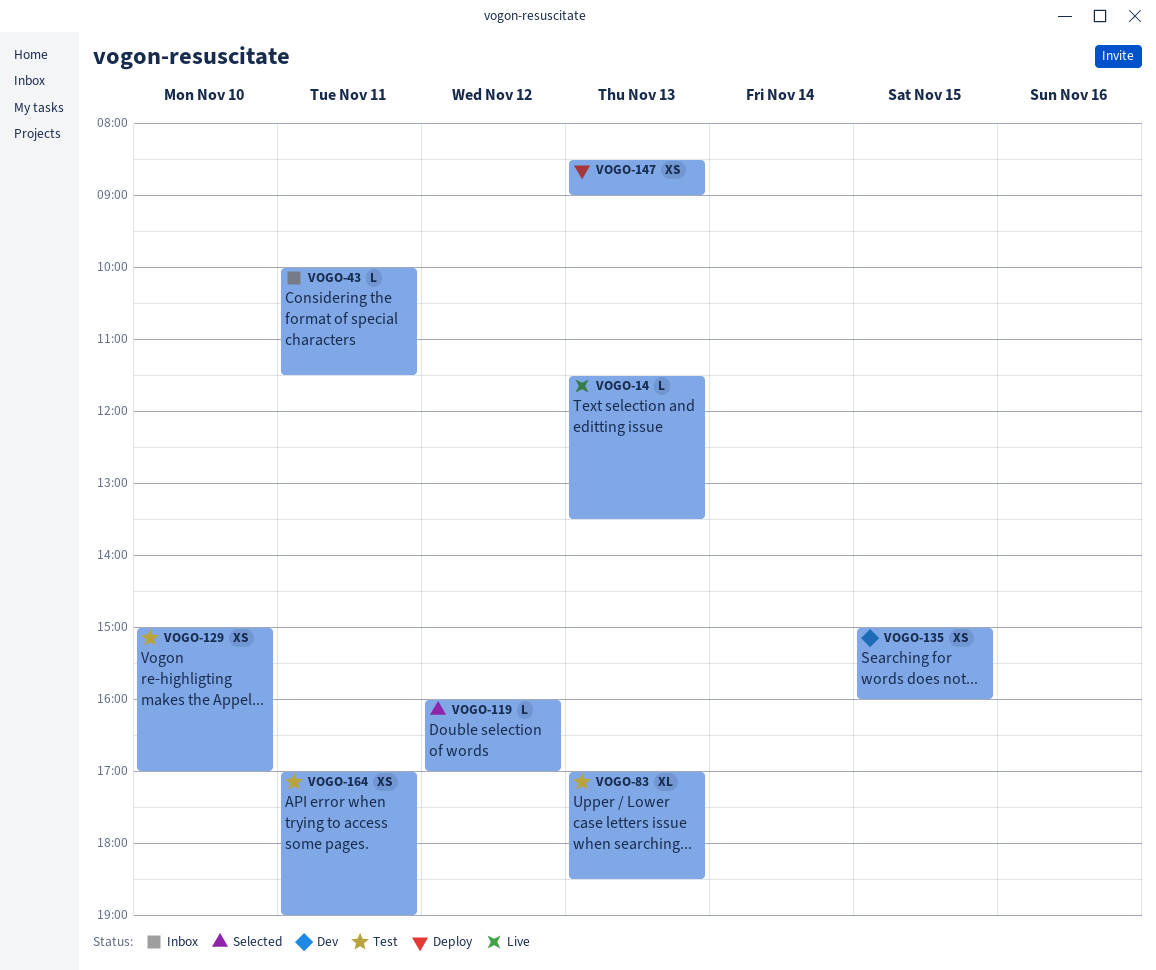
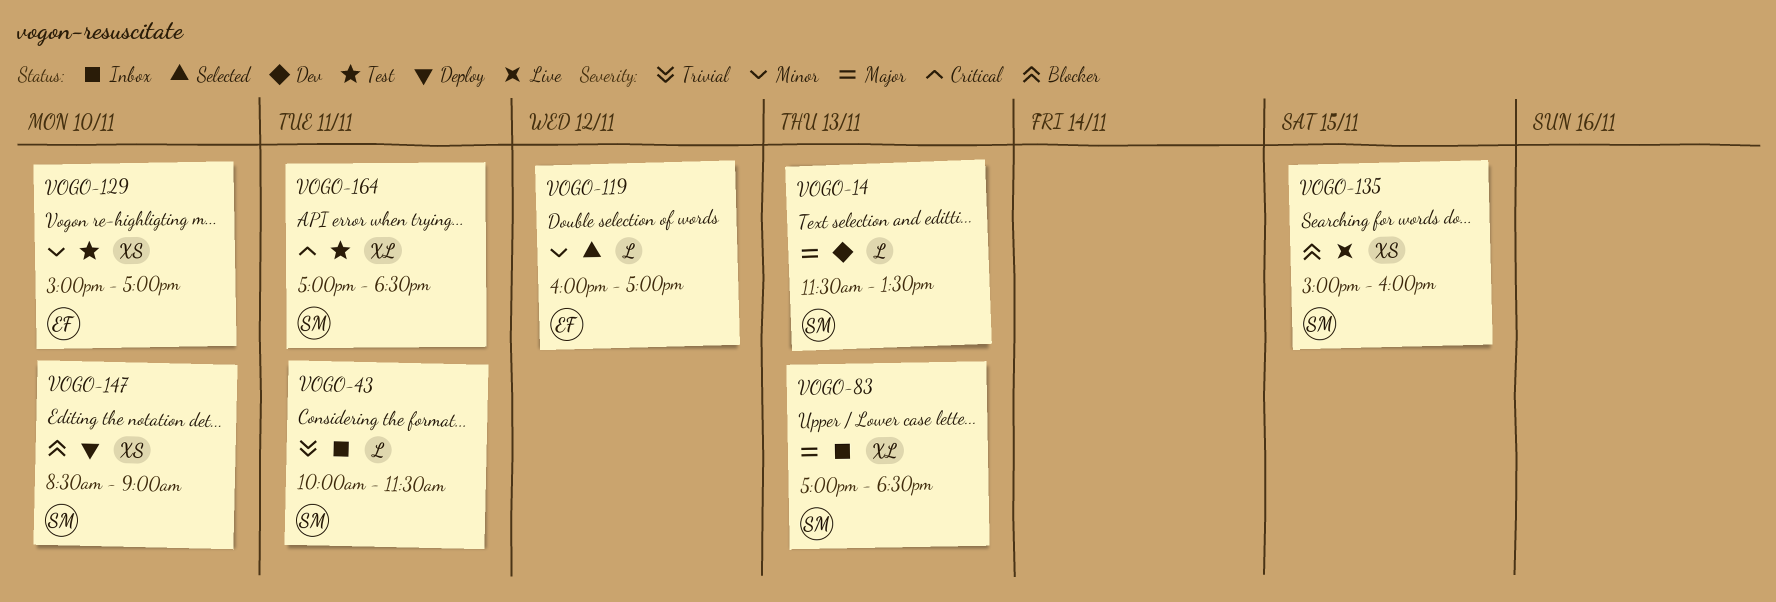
VOGO-14, status: Live -> Dev
VOGO-83, status: Test -> Inbox
VOGO-135, status: Dev -> Live
VOGO-147, day: Nov 13 -> Nov 10
VOGO-164, estimate: XS -> XL
VOGO-164, ends: 19:00 -> 18:30

